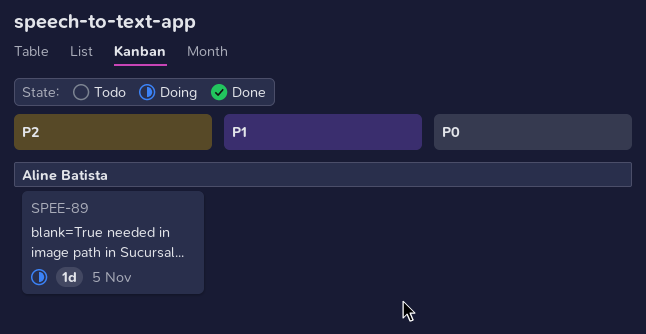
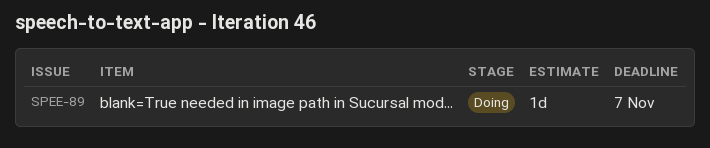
SPEE-89, due: Nov 5 -> Nov 7

